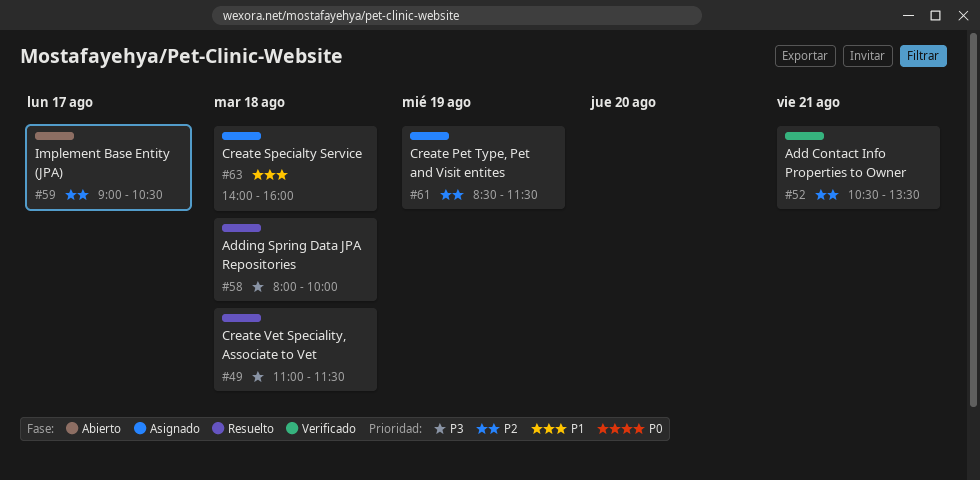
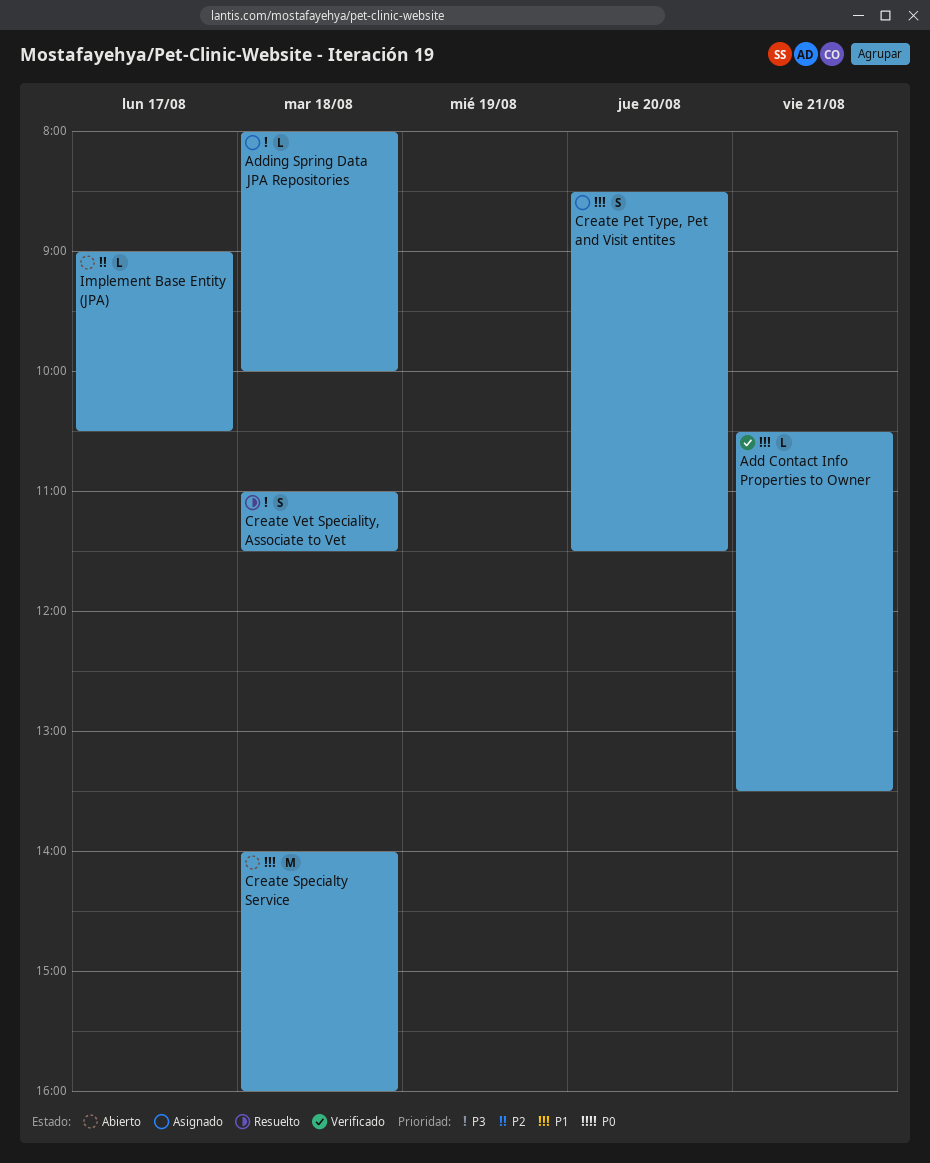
Add Contact Info Properties to Owner, priority: P2 -> P1
Adding Spring Data JPA Repositories, status: Resuelto -> Asignado
Create Pet Type, Pet and Visit entites, priority: P2 -> P1
Create Pet Type, Pet and Visit entites, day: Aug 19 -> Aug 20
Create Specialty Service, status: Asignado -> Abierto

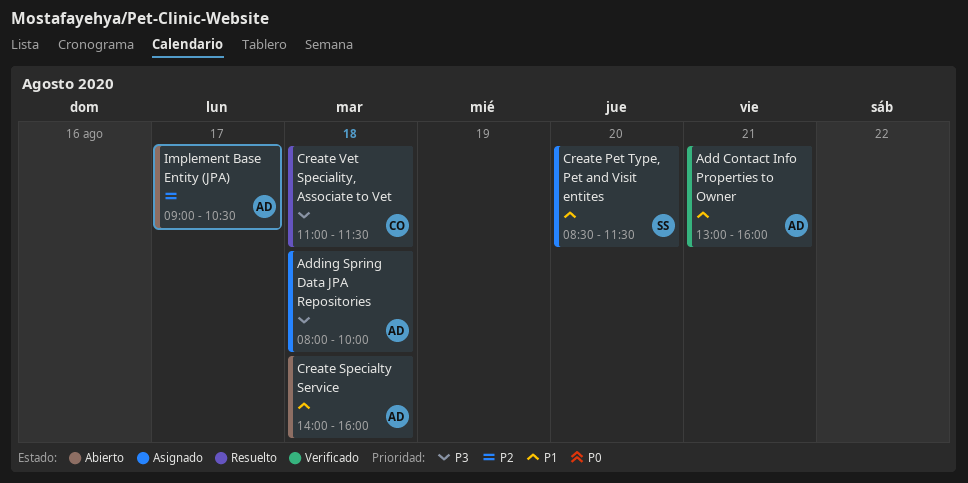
Add Contact Info Properties to Owner, begins: 10:30 -> 13:00
Add Contact Info Properties to Owner, ends: 13:30 -> 16:00

